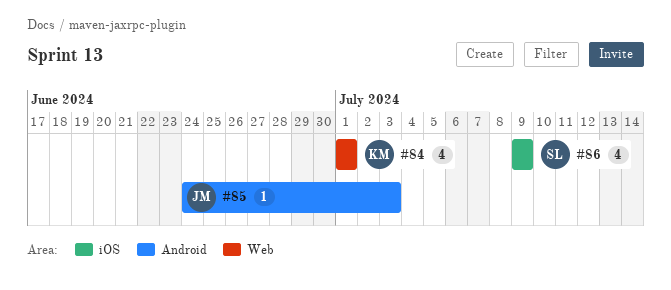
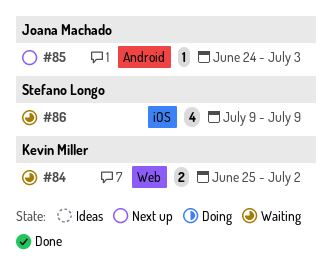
#84, estimate: 4 -> 2
#84, start: Jul 1 -> Jun 25
#84, due: Jul 1 -> Jul 2

